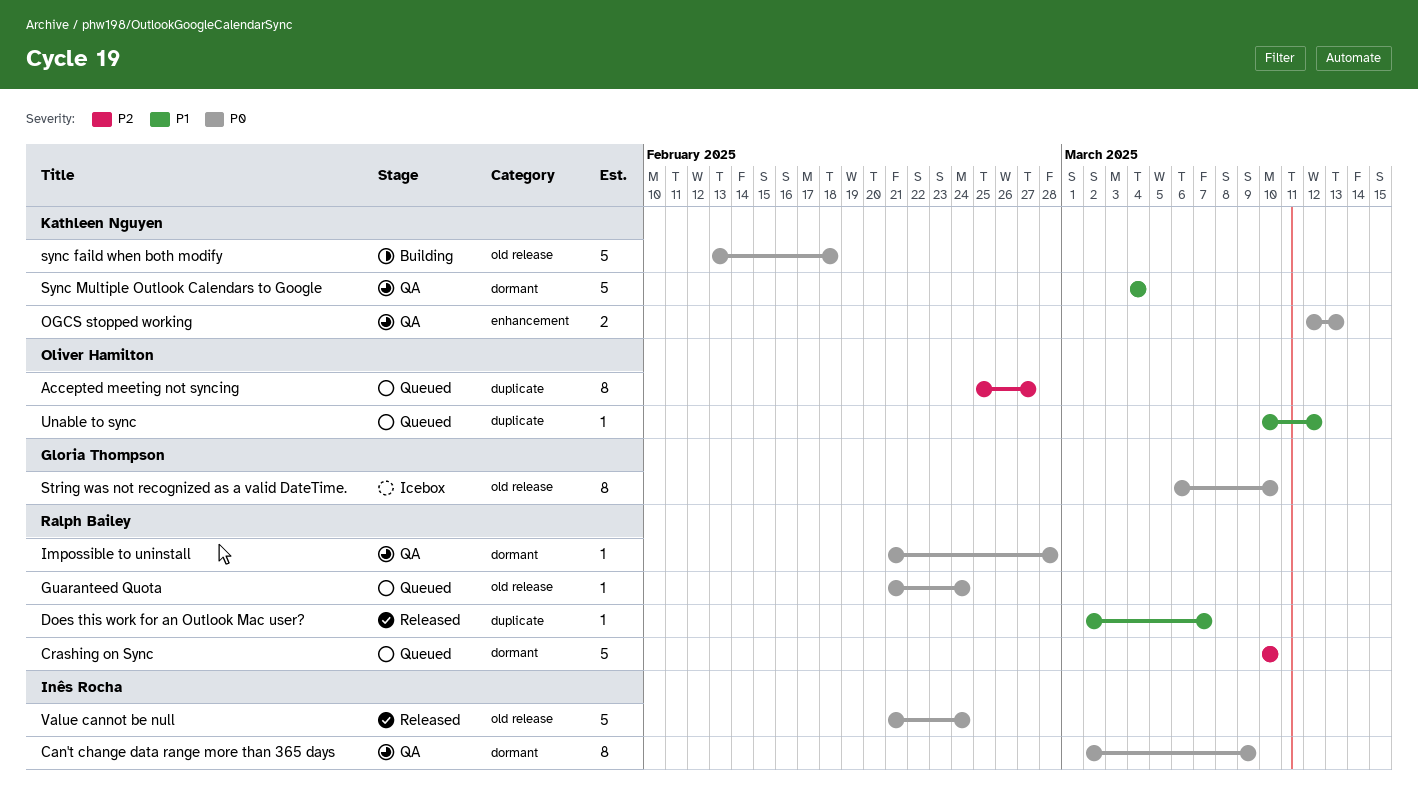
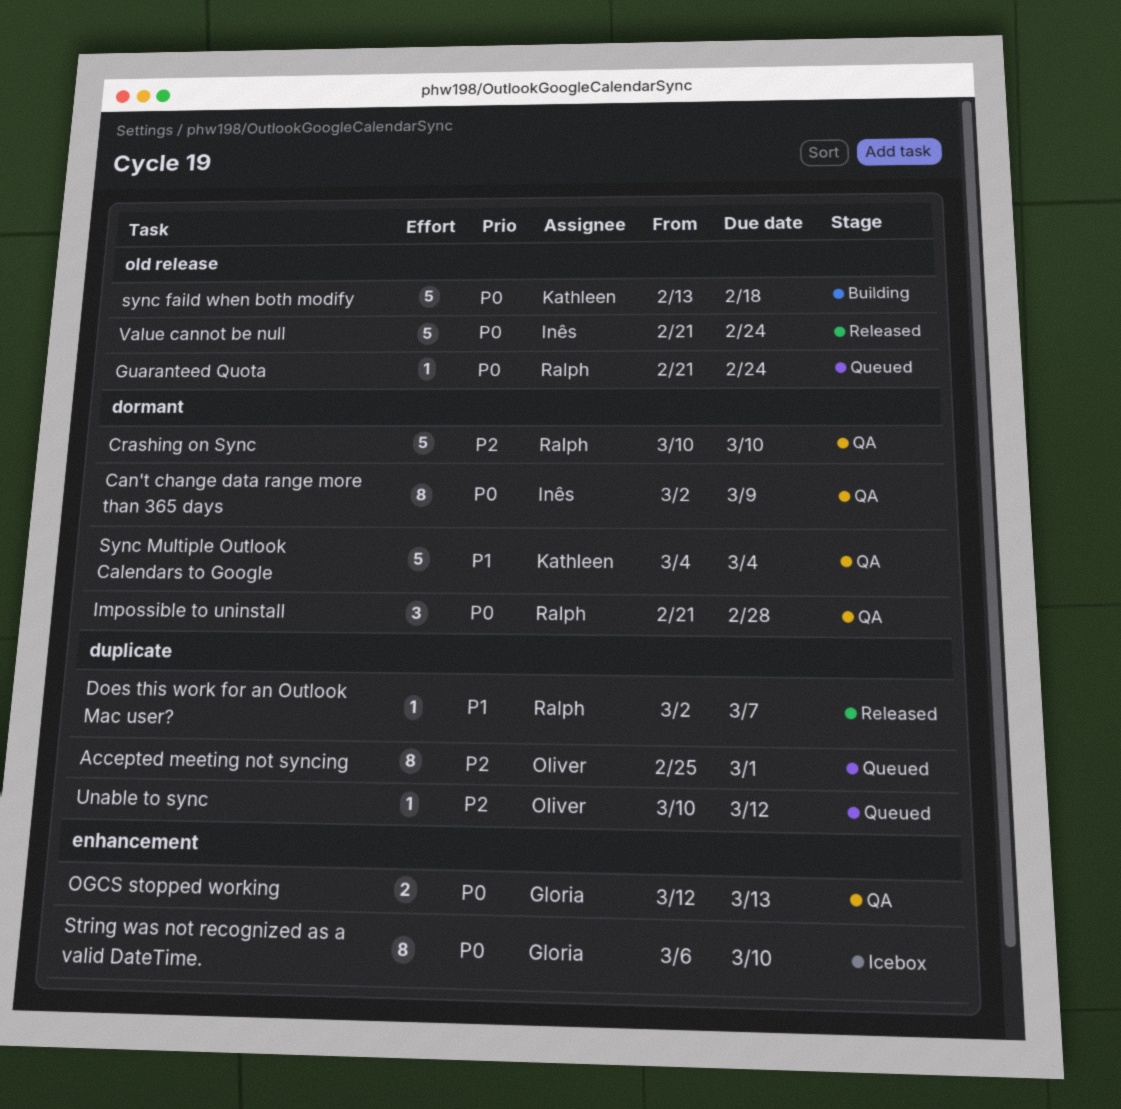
Accepted meeting not syncing, due: Feb 27 -> Mar 1
Crashing on Sync, status: Queued -> QA
Impossible to uninstall, estimate: 1 -> 3
OGCS stopped working, owner: Kathleen Nguyen -> Gloria Thompson
String was not recognized as a valid DateTime., label: old release -> enhancement
Unable to sync, priority: P1 -> P2

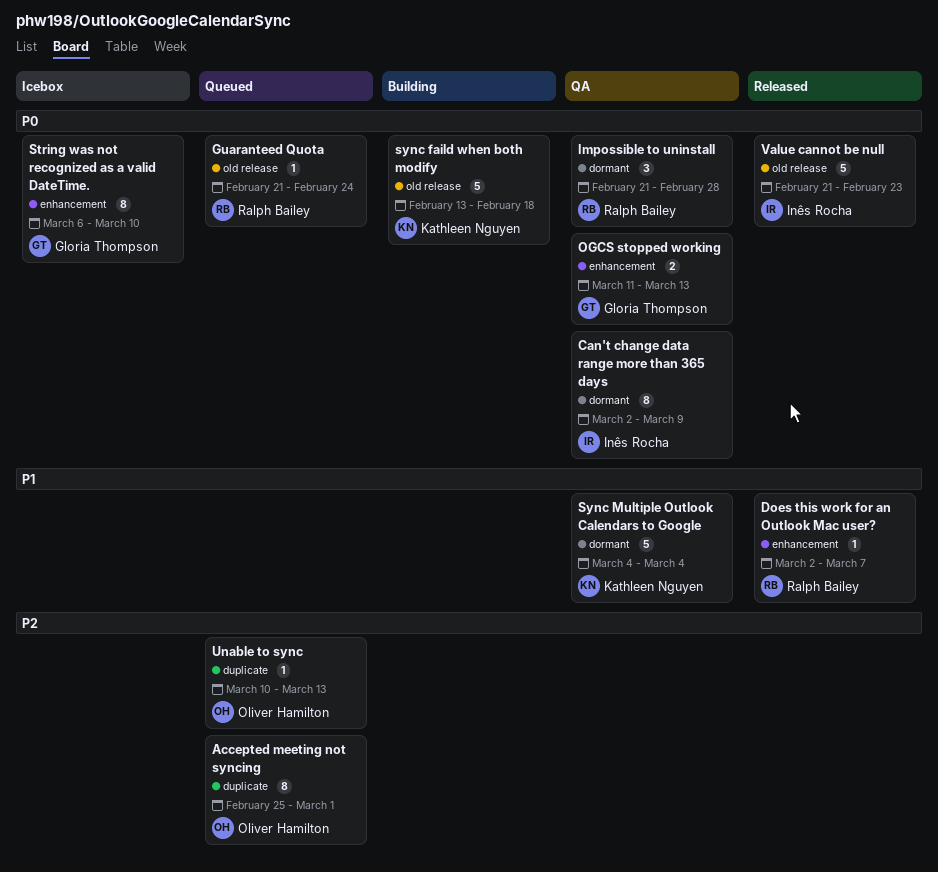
Crashing on Sync: present -> none
Does this work for an Outlook Mac user?, label: duplicate -> enhancement
OGCS stopped working, start: Mar 12 -> Mar 11
Unable to sync, due: Mar 12 -> Mar 13
Value cannot be null, due: Feb 24 -> Feb 23

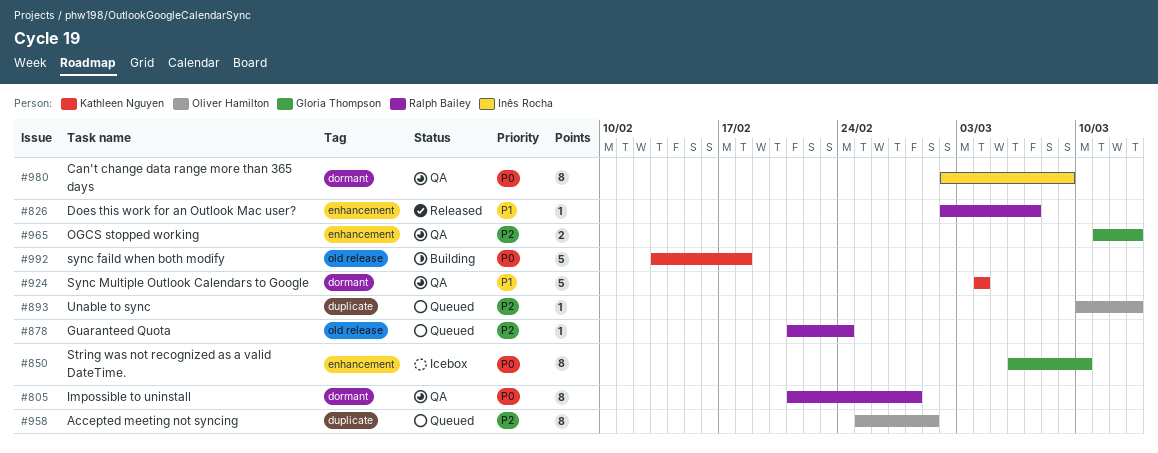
Guaranteed Quota, priority: P0 -> P2
Impossible to uninstall, estimate: 3 -> 8
OGCS stopped working, priority: P0 -> P2
Value cannot be null: present -> none

